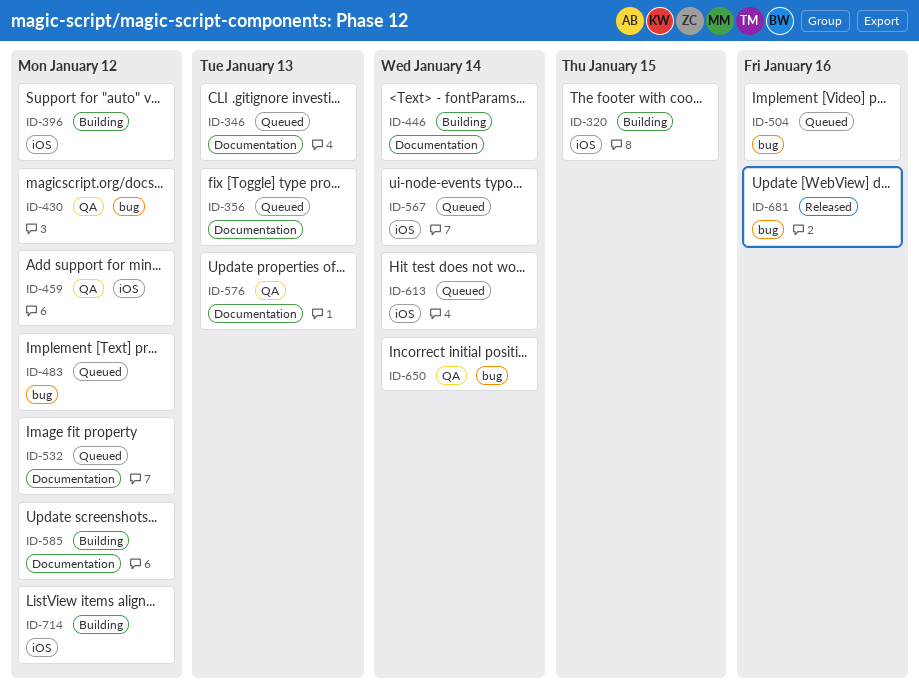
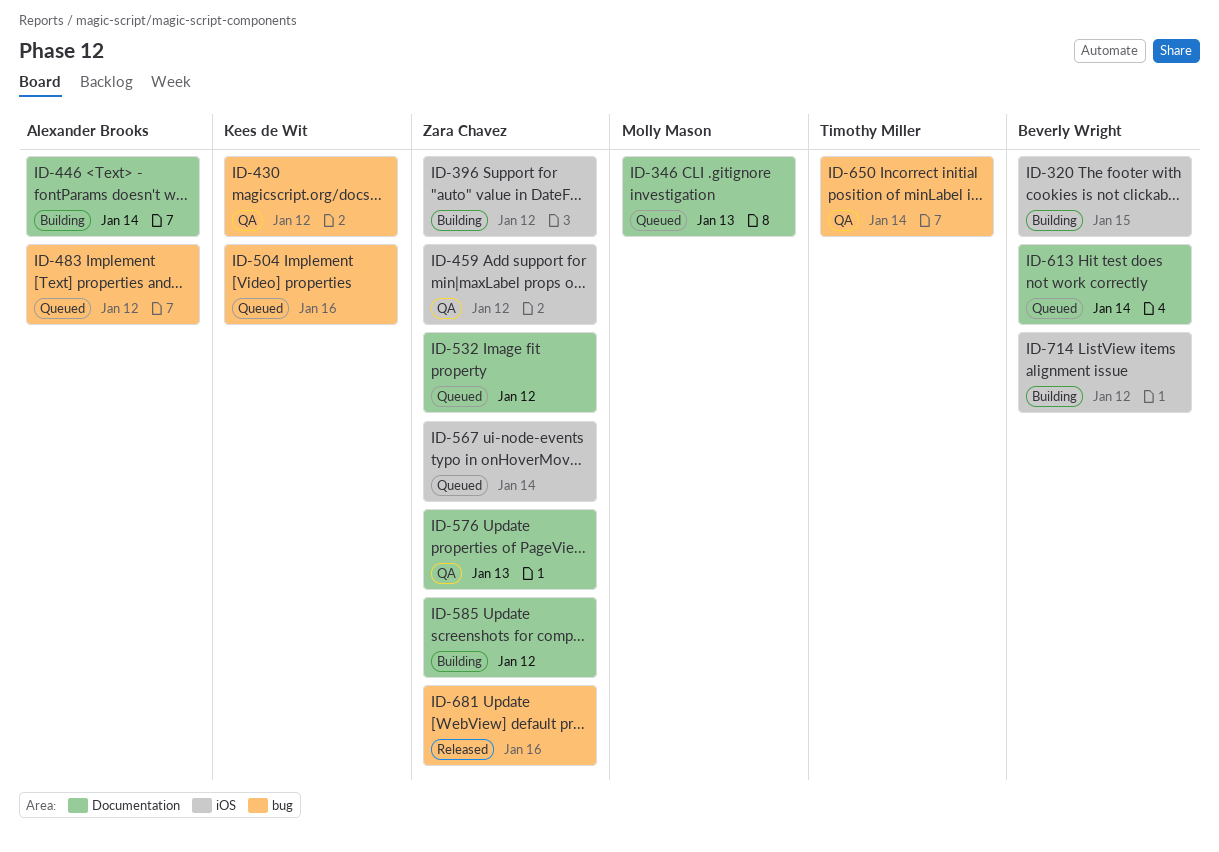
ID-356: present -> none
ID-613, label: iOS -> Documentation

